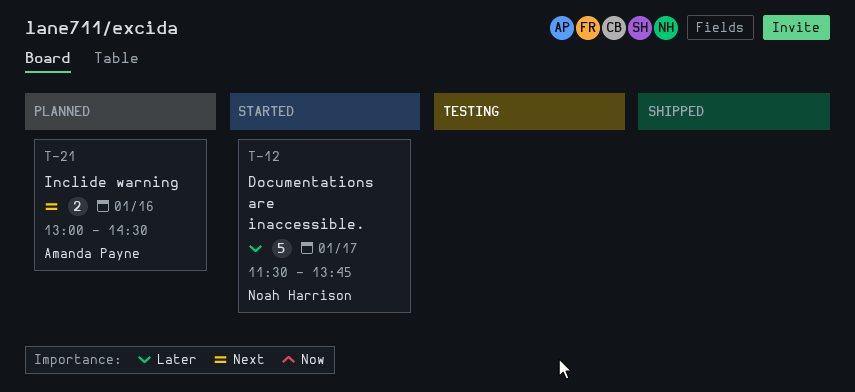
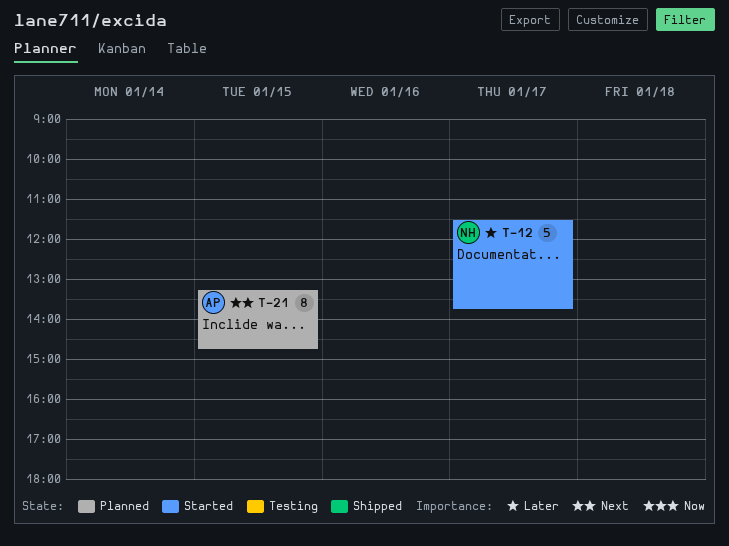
T-21, estimate: 2 -> 8
T-21, day: Jan 16 -> Jan 15
T-21, begins: 13:00 -> 13:15
T-21, ends: 14:30 -> 14:45

